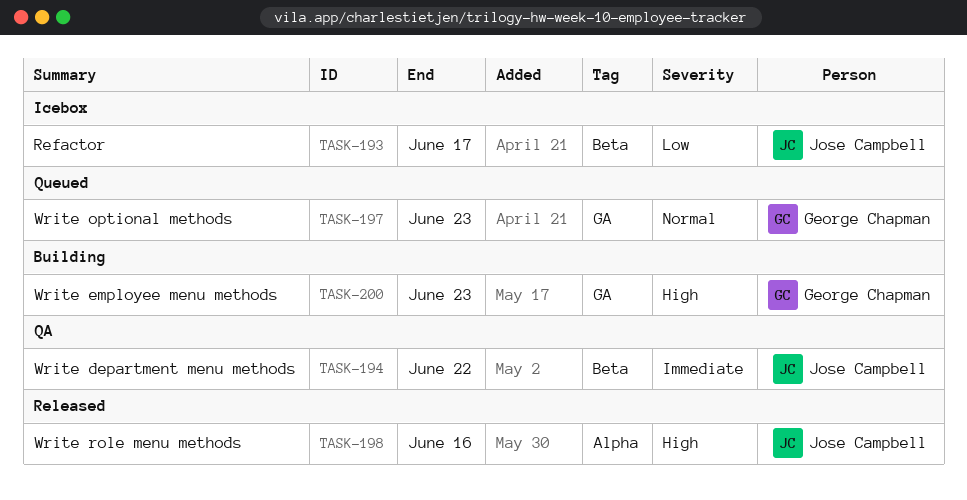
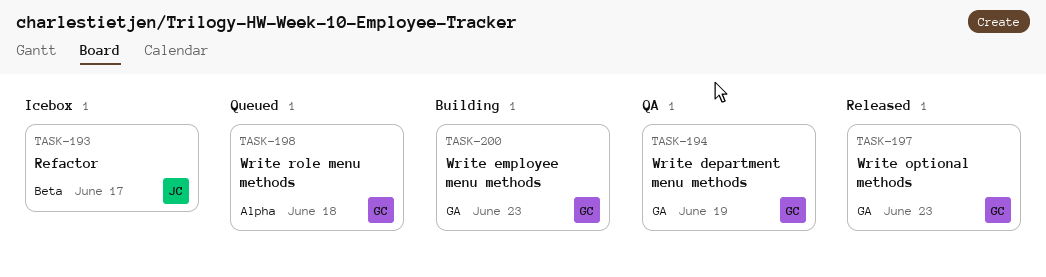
TASK-194, owner: Jose Campbell -> George Chapman
TASK-194, label: Beta -> GA
TASK-194, due: Jun 22 -> Jun 19
TASK-197, status: Queued -> Released
TASK-198, status: Released -> Queued
TASK-198, owner: Jose Campbell -> George Chapman
TASK-198, due: Jun 16 -> Jun 18

